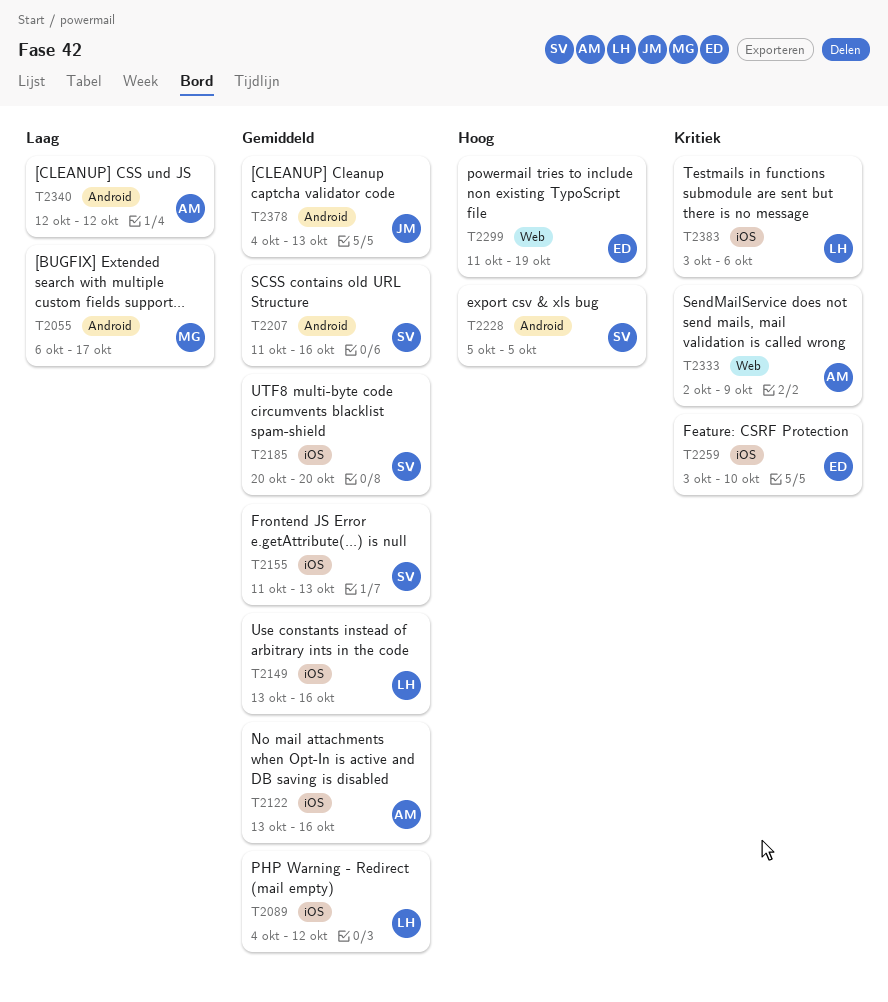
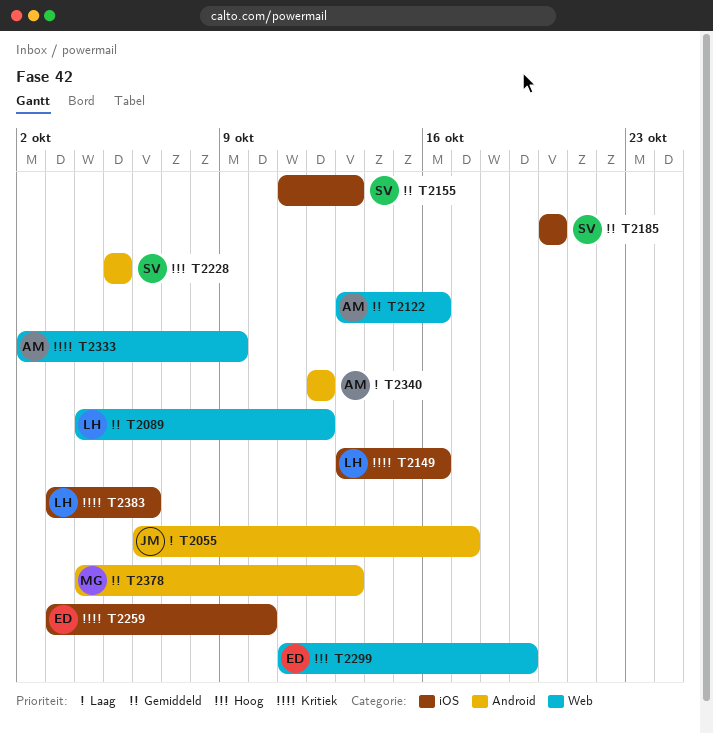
T2055, owner: MG -> JM
T2089, label: iOS -> Web
T2122, label: iOS -> Web
T2149, priority: Gemiddeld -> Kritiek
T2207: present -> none
T2378, owner: JM -> MG

